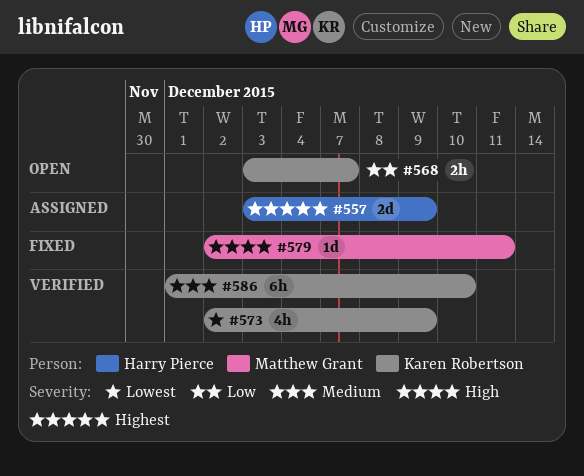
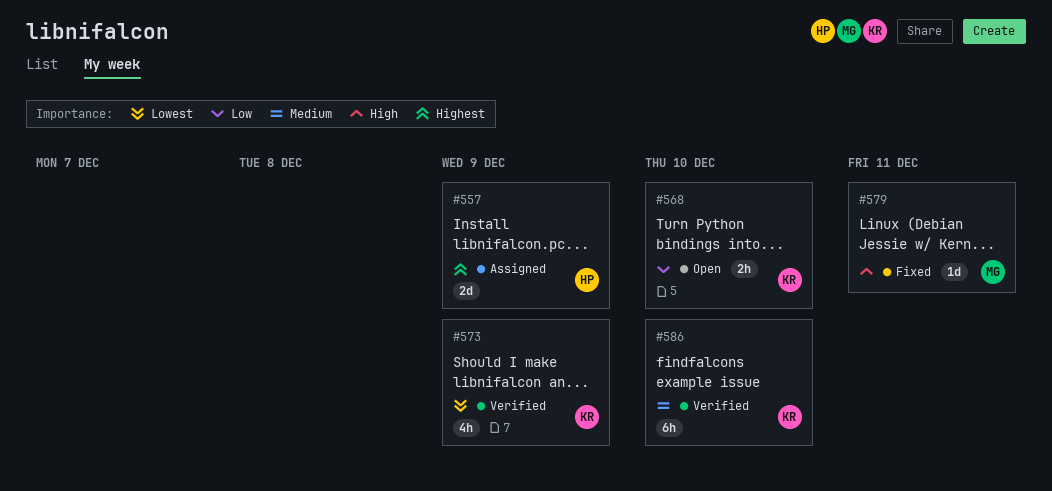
#568, due: Dec 7 -> Dec 10

